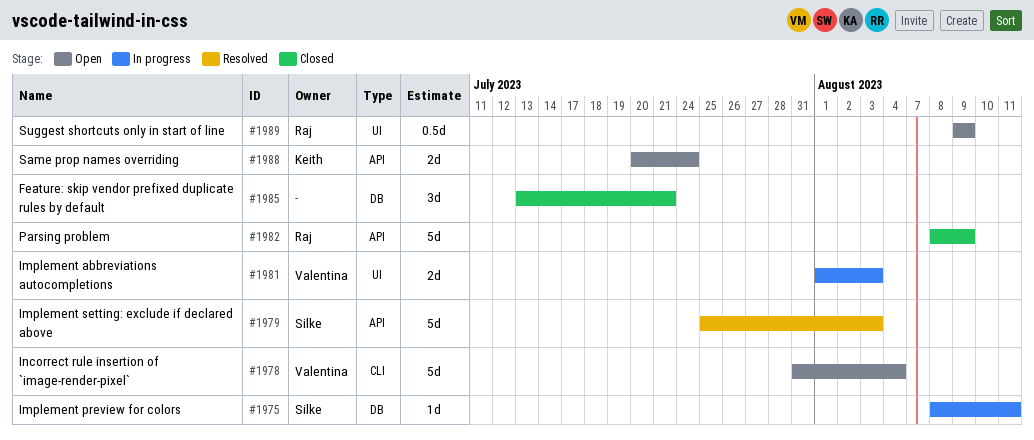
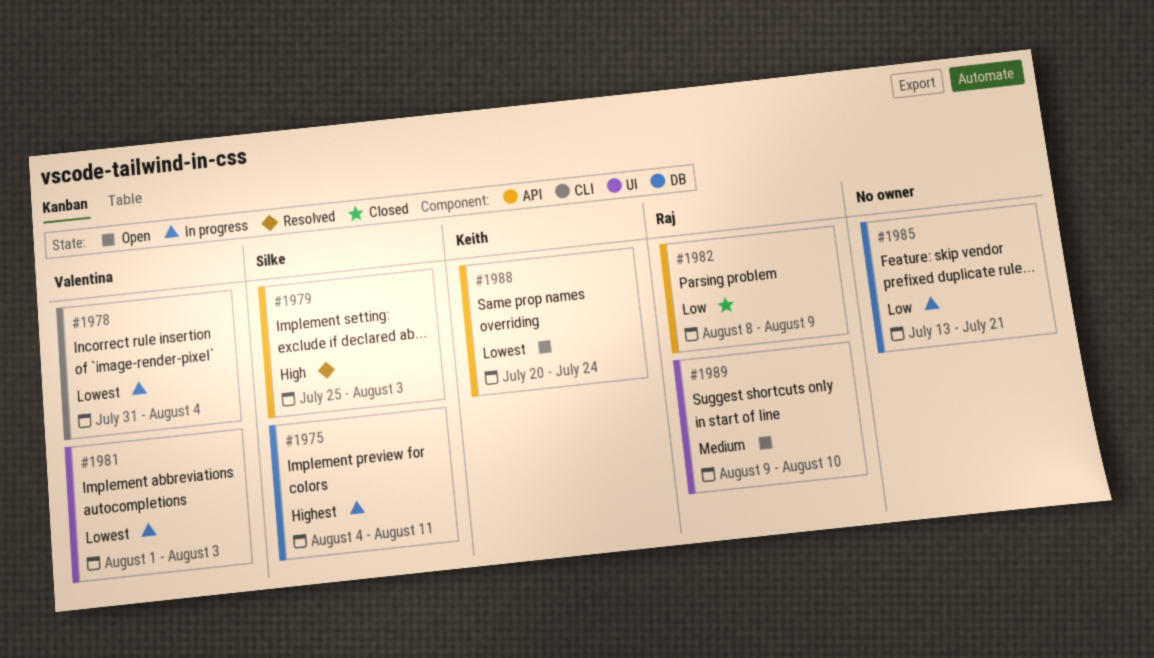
#1975, start: Aug 8 -> Aug 4
#1978, status: Open -> In progress
#1985, status: Closed -> In progress
#1989, due: Aug 9 -> Aug 10

